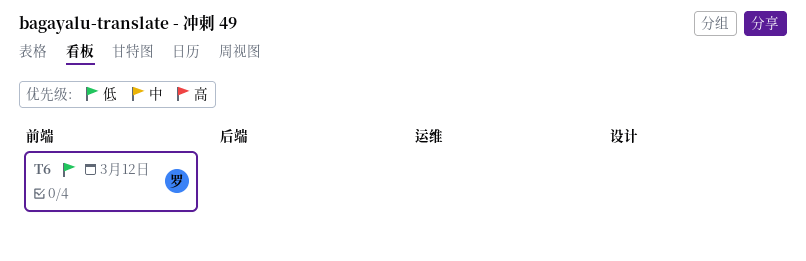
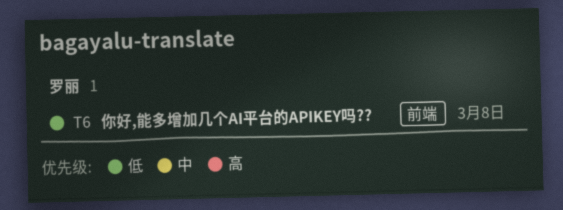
T6, due: Mar 12 -> Mar 8

